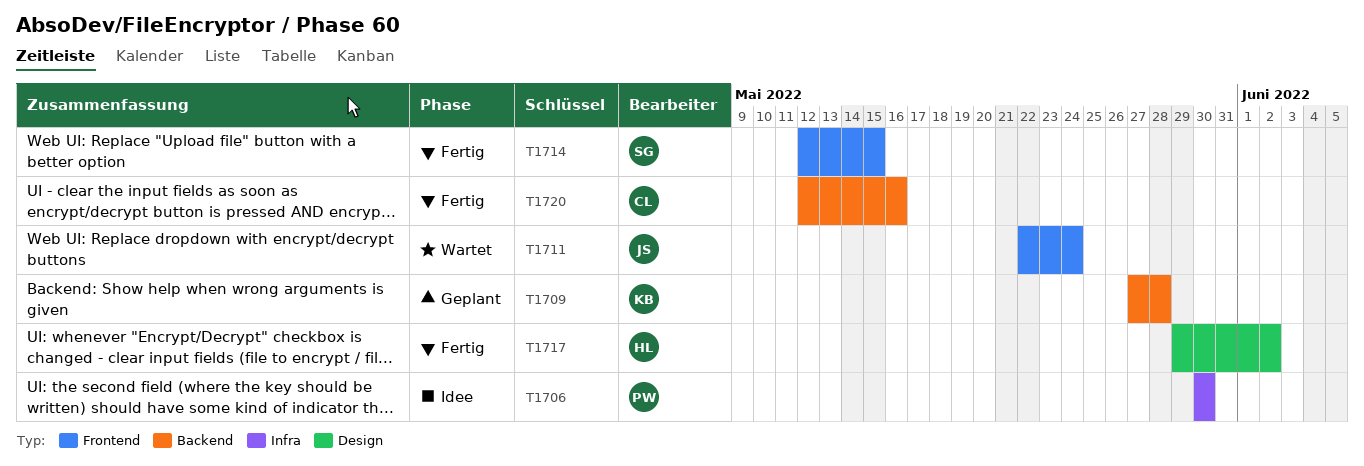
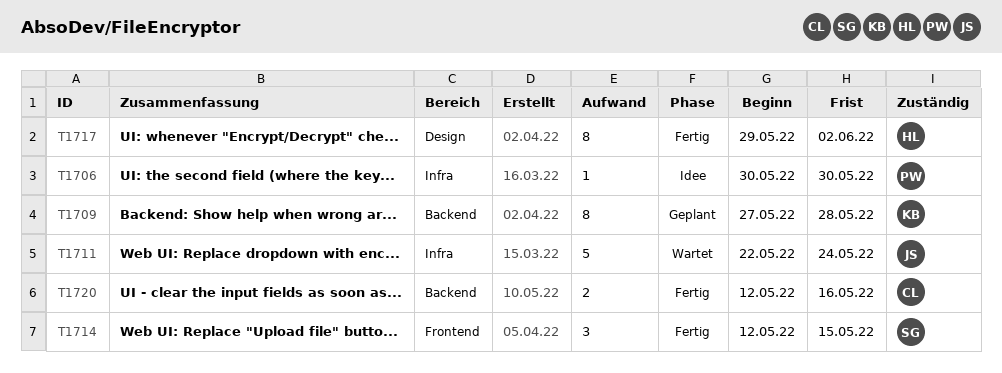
T1711, label: Frontend -> Infra

